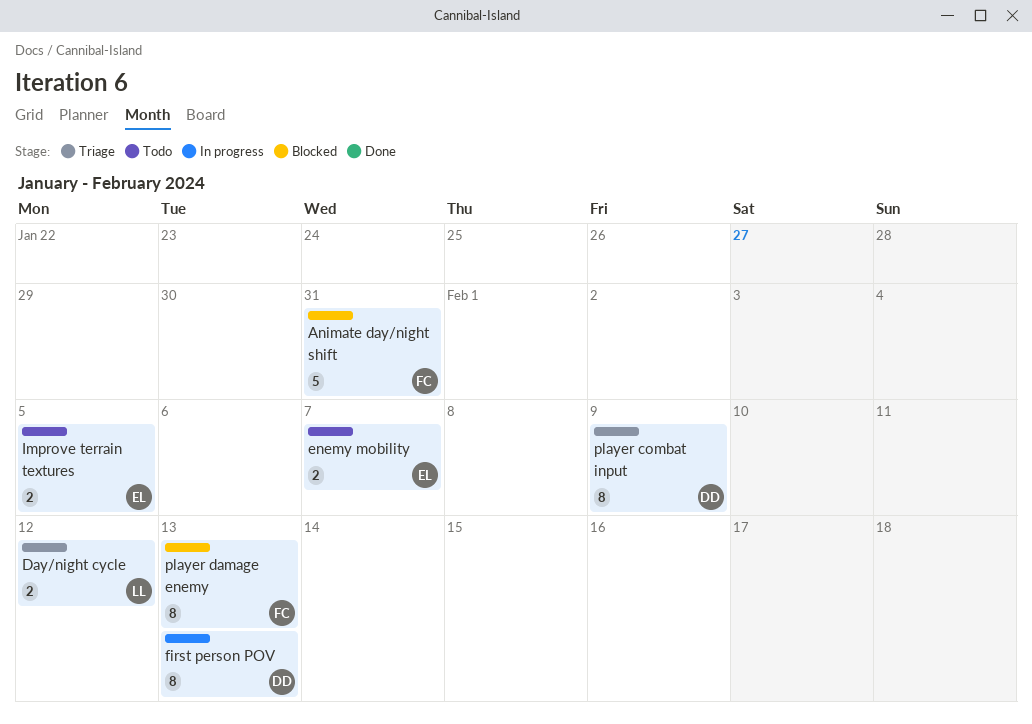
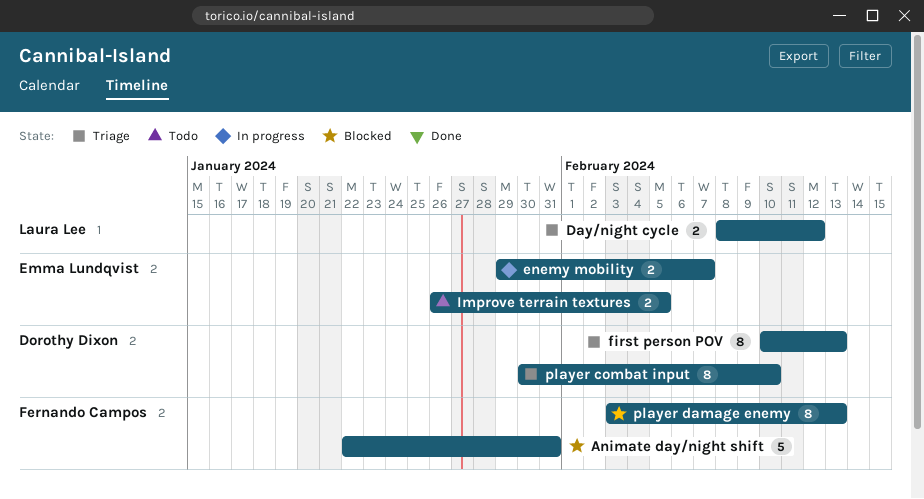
enemy mobility, status: Todo -> In progress
first person POV, status: In progress -> Triage
player combat input, due: Feb 9 -> Feb 10

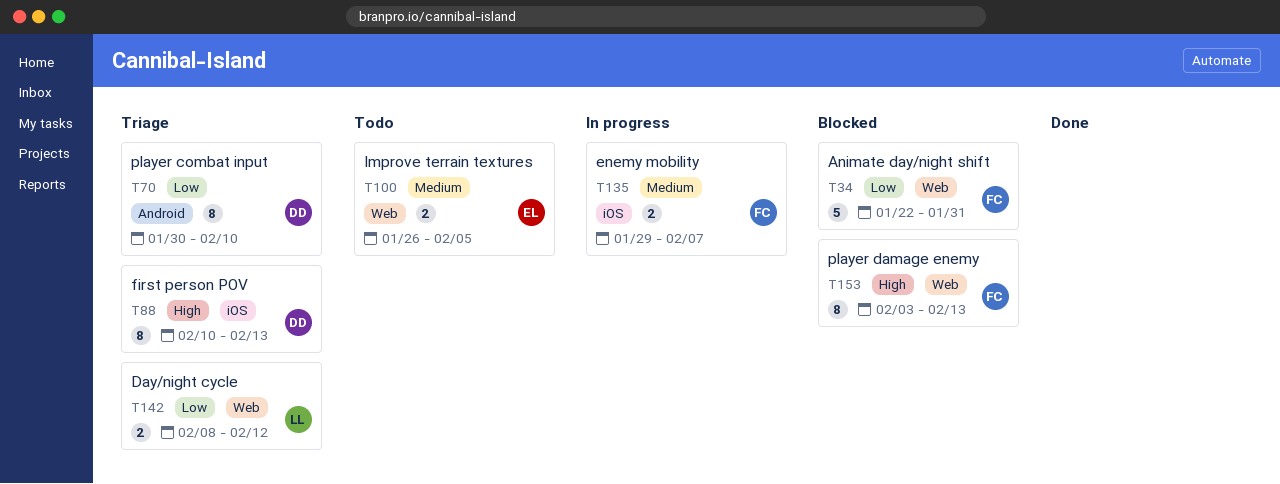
enemy mobility, owner: Emma Lundqvist -> Fernando Campos

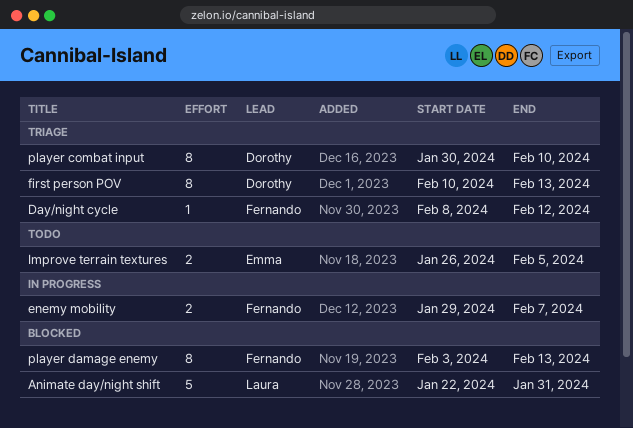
Animate day/night shift, owner: Fernando -> Laura
Day/night cycle, owner: Laura -> Fernando
Day/night cycle, estimate: 2 -> 1

